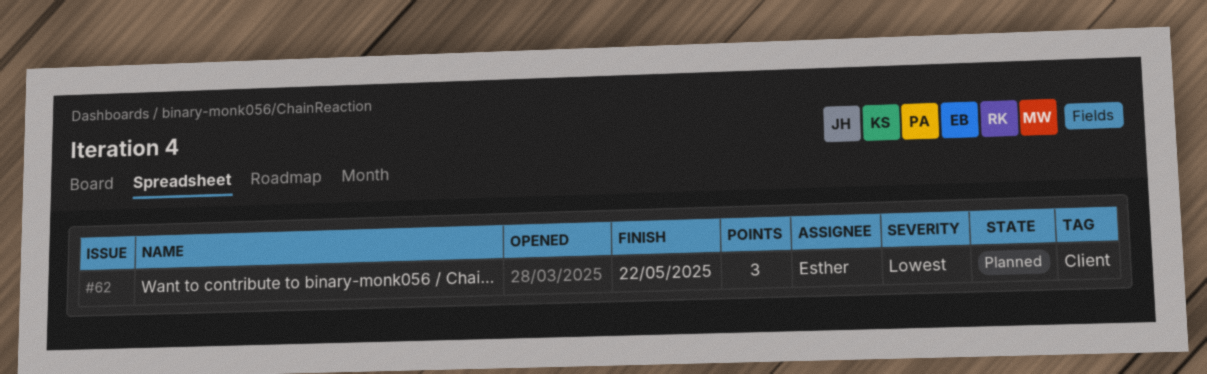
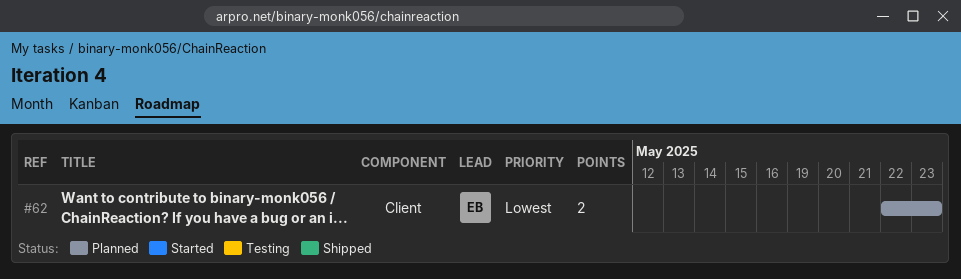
#62, estimate: 3 -> 2
#62, due: May 22 -> May 23

